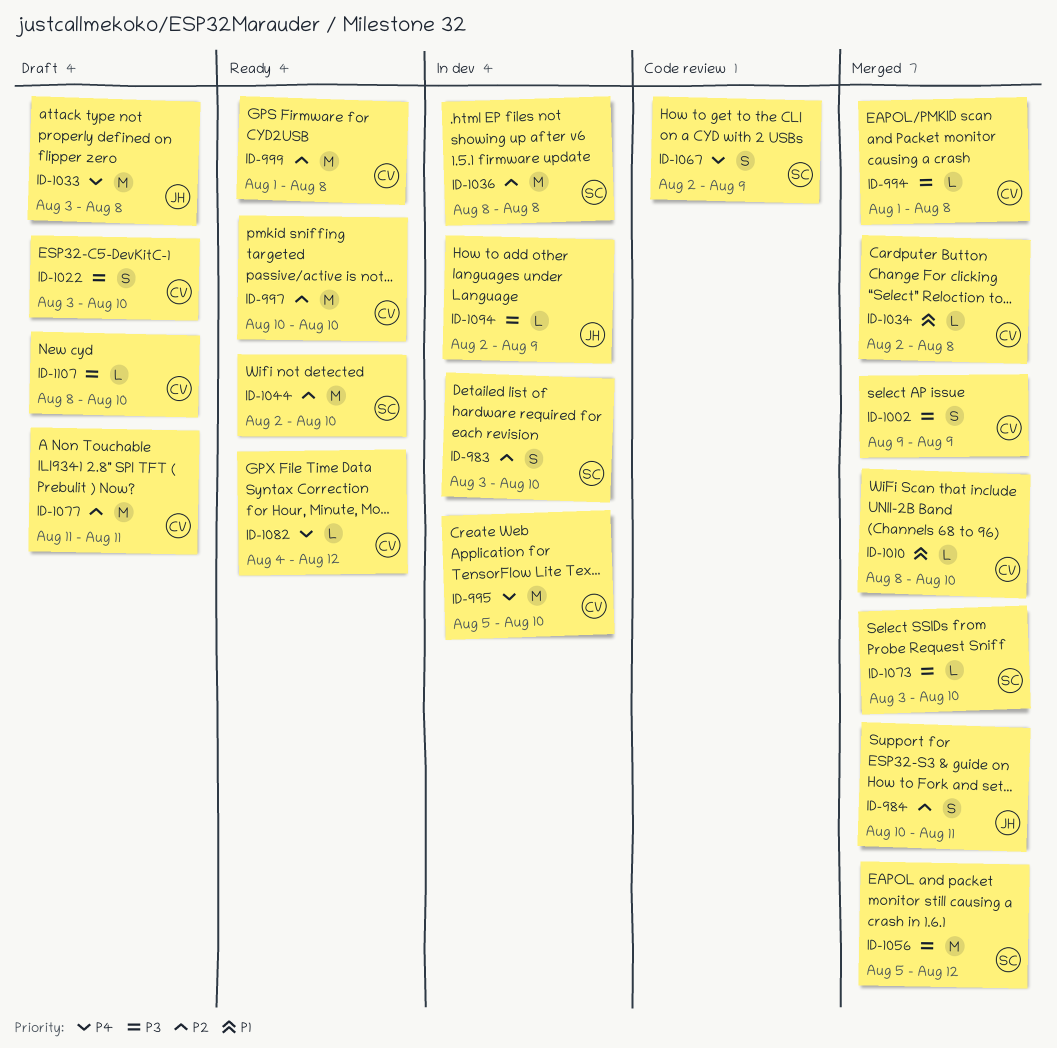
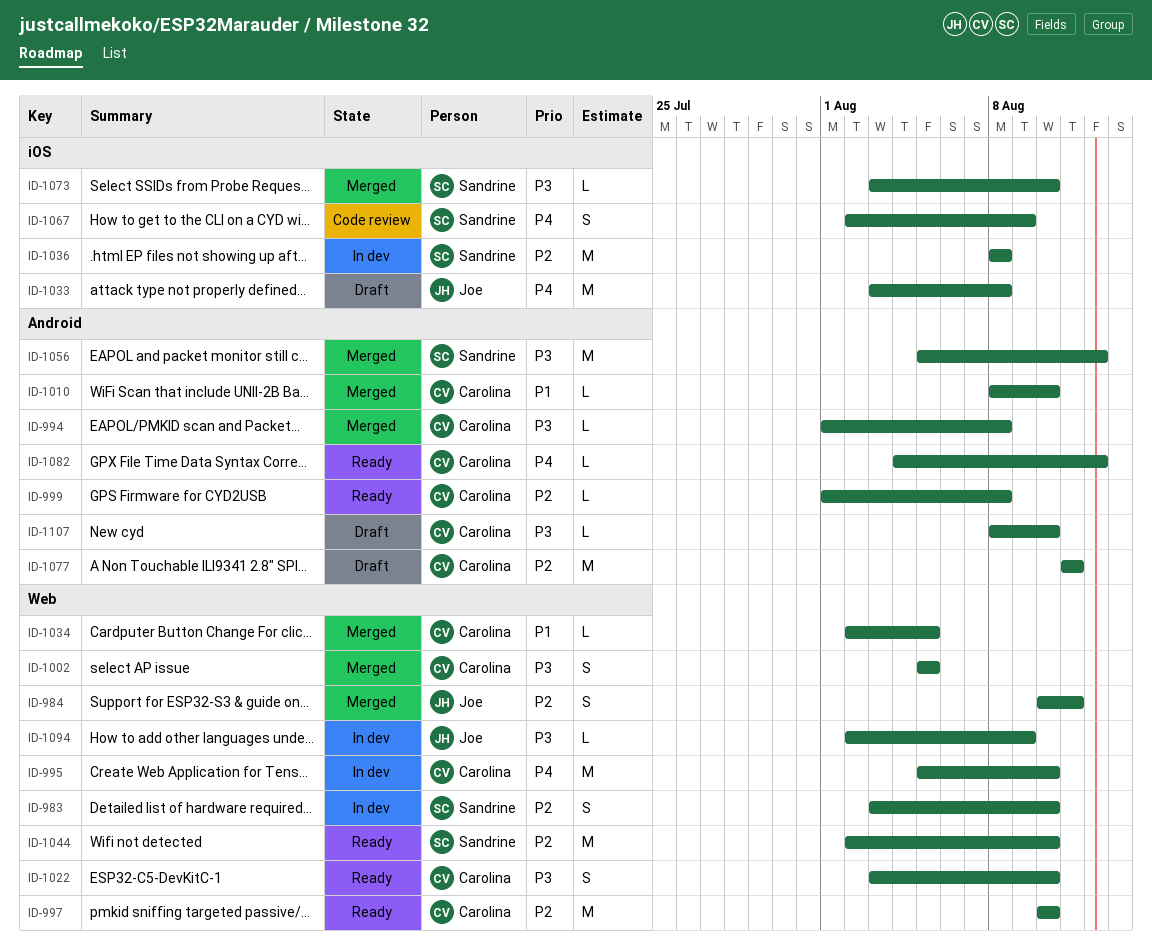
ID-999, estimate: M -> L
ID-1002, start: Aug 9 -> Aug 5
ID-1002, due: Aug 9 -> Aug 5
ID-1022, status: Draft -> Ready
ID-1034, due: Aug 8 -> Aug 5

